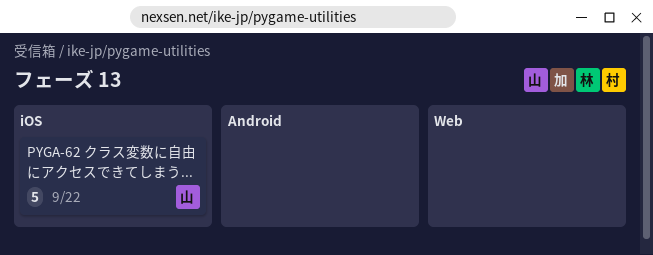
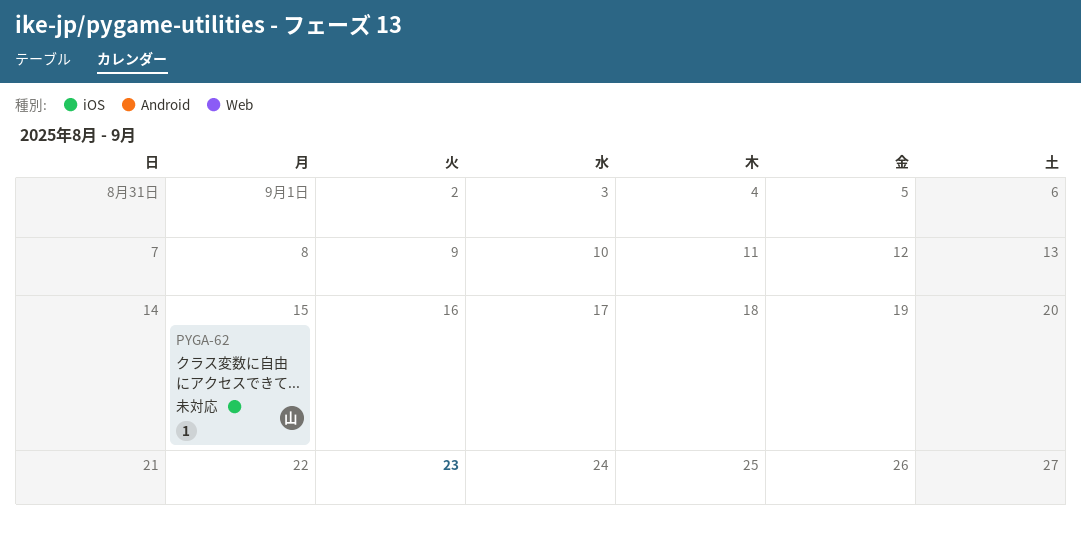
PYGA-62, estimate: 5 -> 1
PYGA-62, due: Sep 22 -> Sep 15

